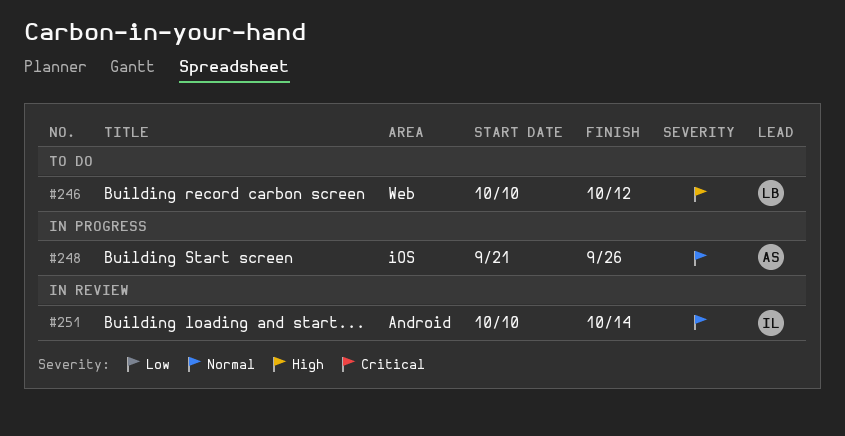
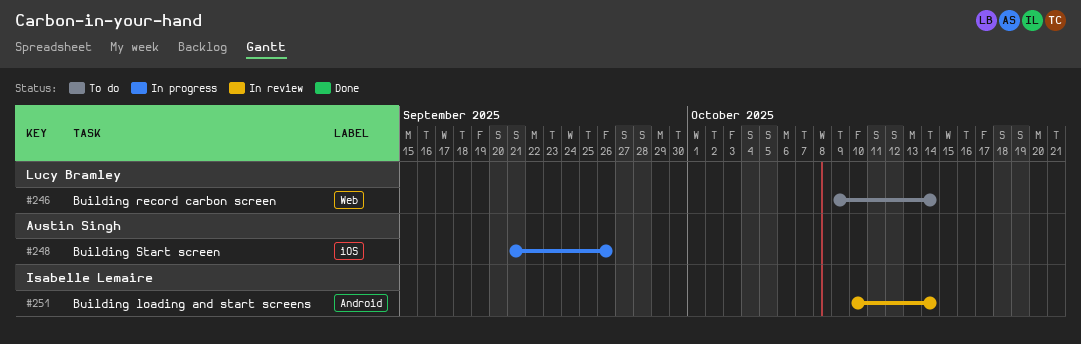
#246, start: Oct 10 -> Oct 9
#246, due: Oct 12 -> Oct 14

